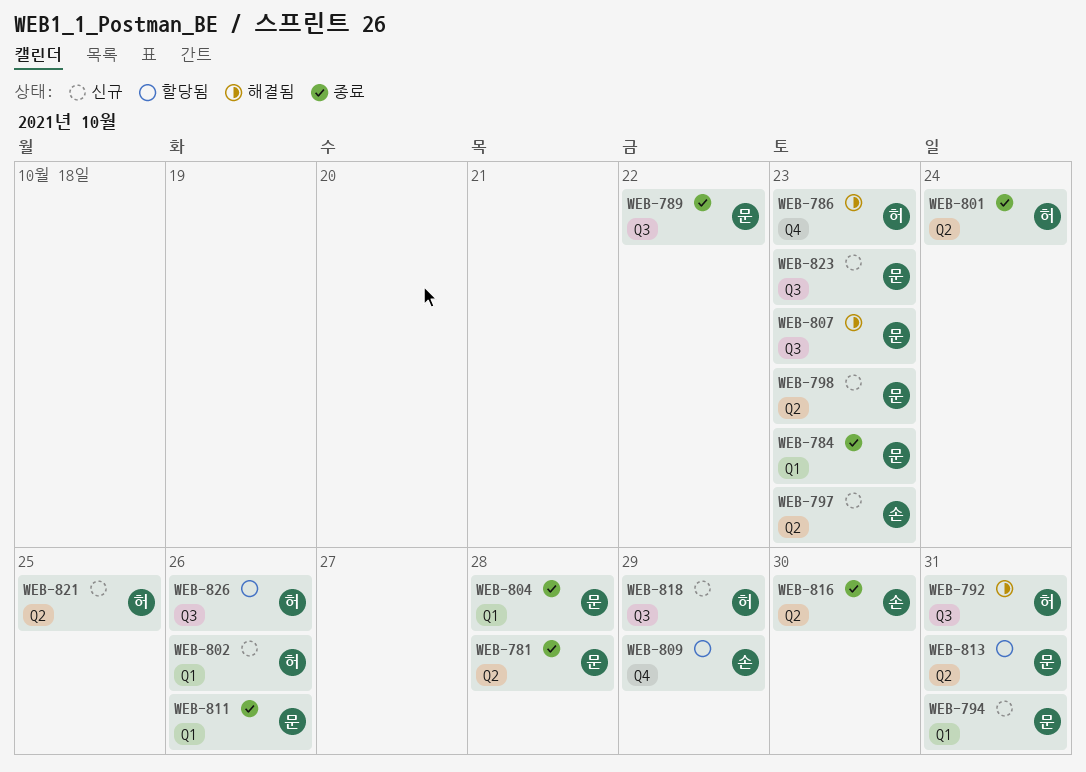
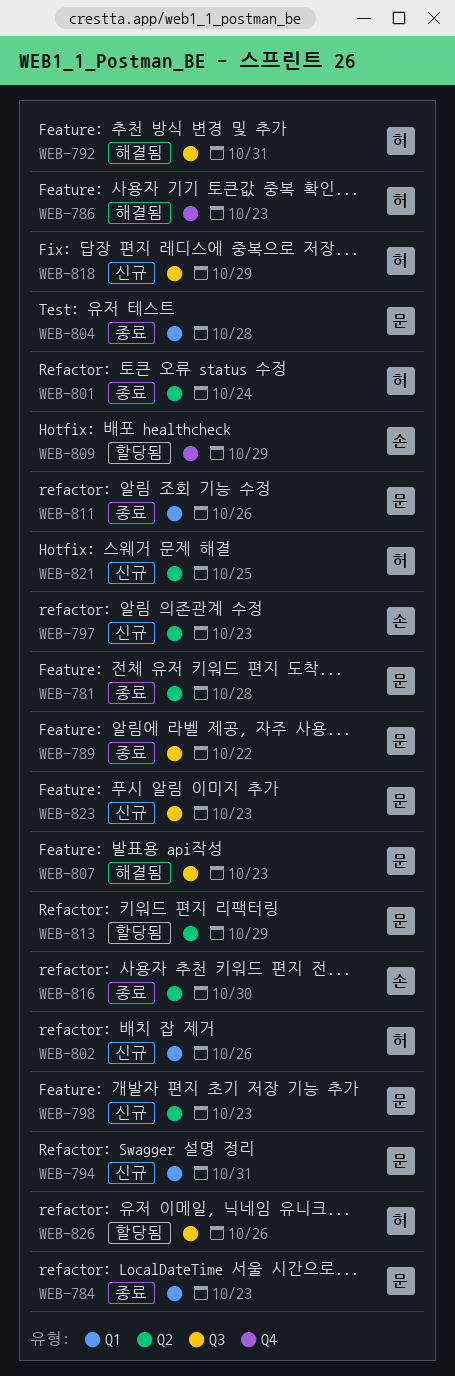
WEB-813, due: Oct 31 -> Oct 29

